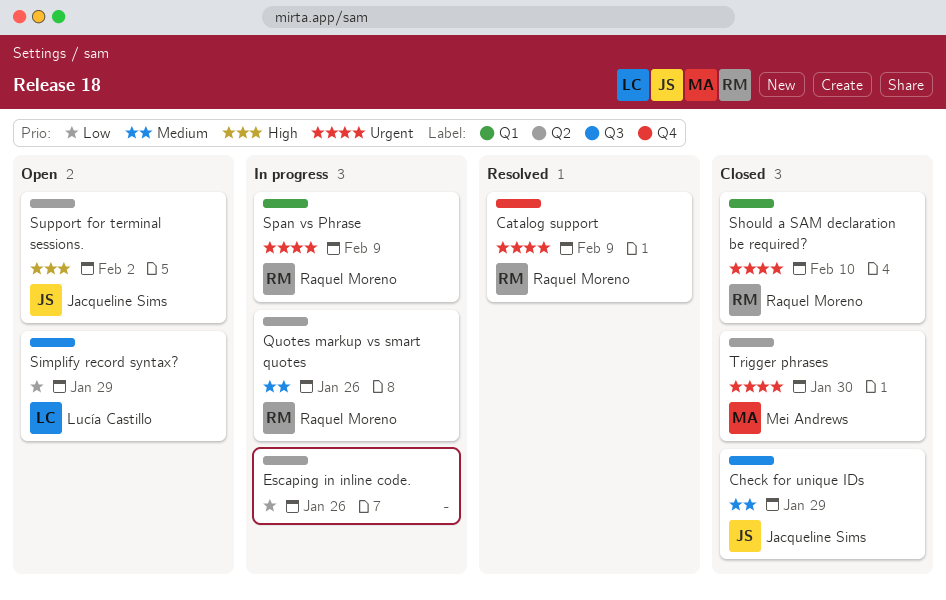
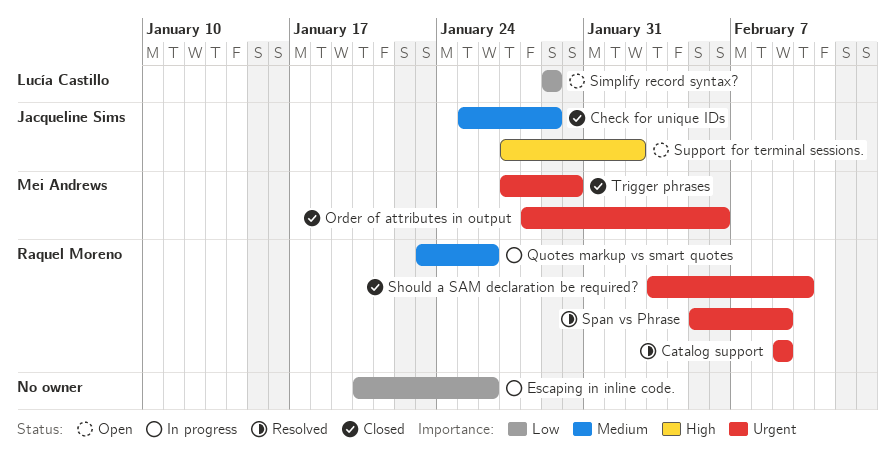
Order of attributes in output: none -> present
Span vs Phrase, status: In progress -> Resolved

